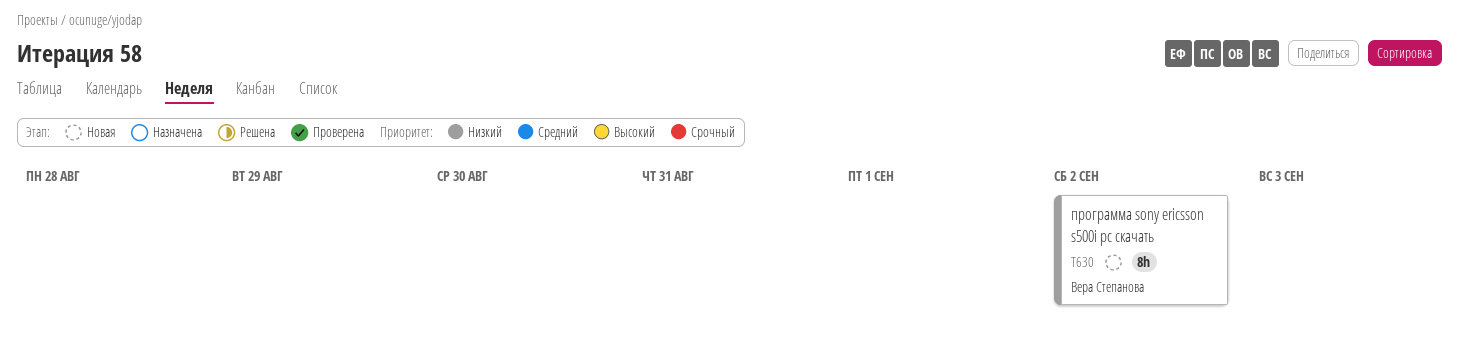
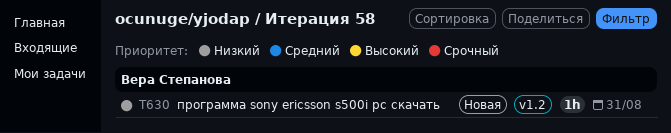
T630, estimate: 8h -> 1h
T630, due: Sep 2 -> Aug 31

